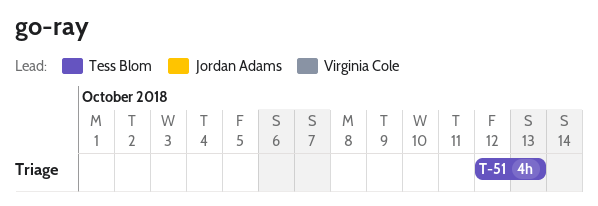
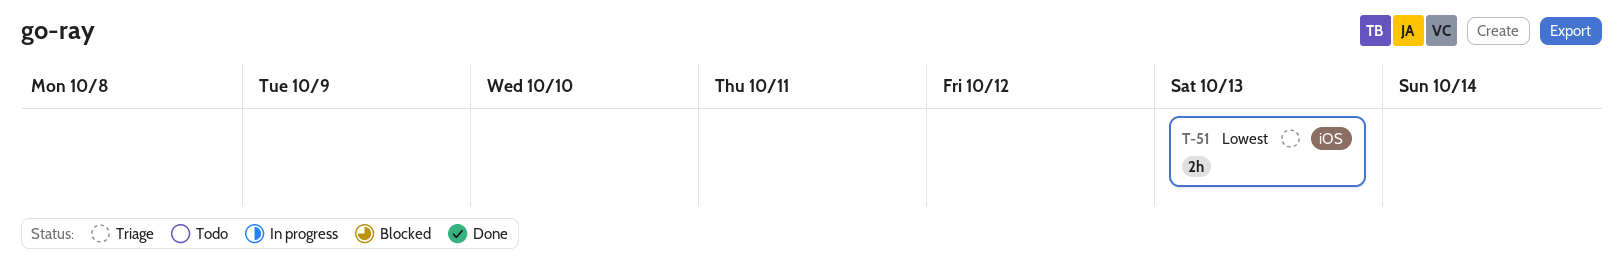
T-51, estimate: 4h -> 2h

